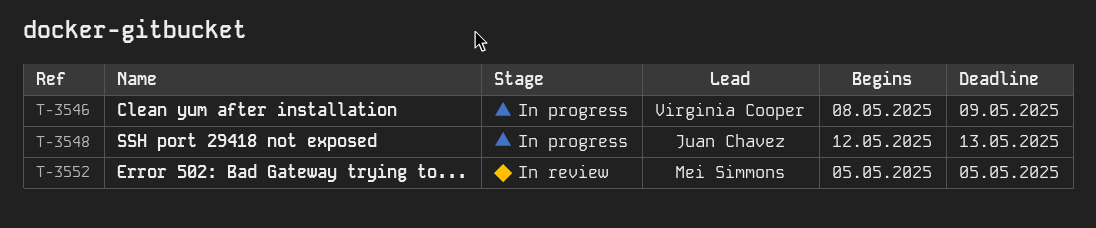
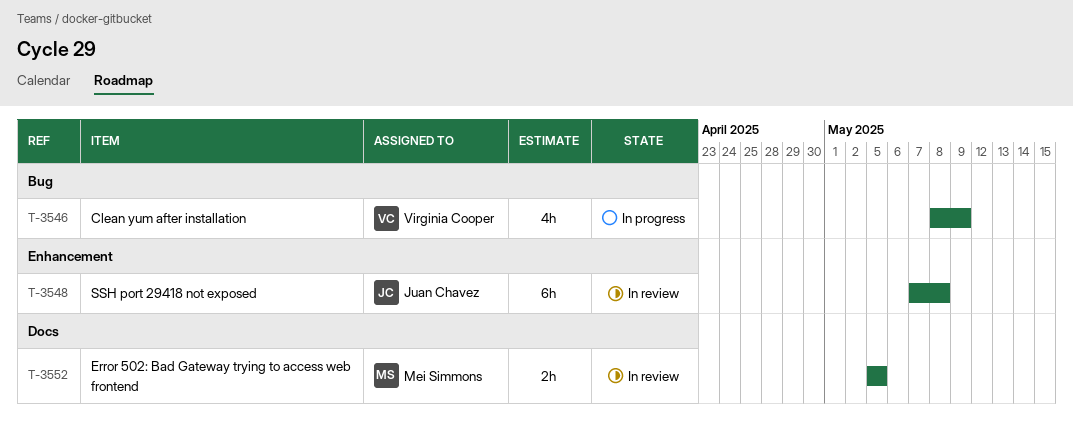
T-3548, status: In progress -> In review
T-3548, start: May 12 -> May 7
T-3548, due: May 13 -> May 8

